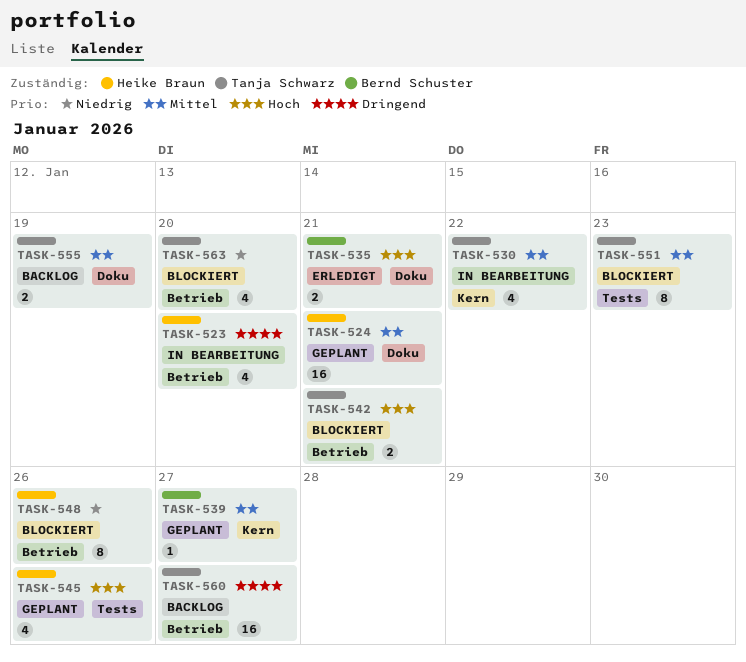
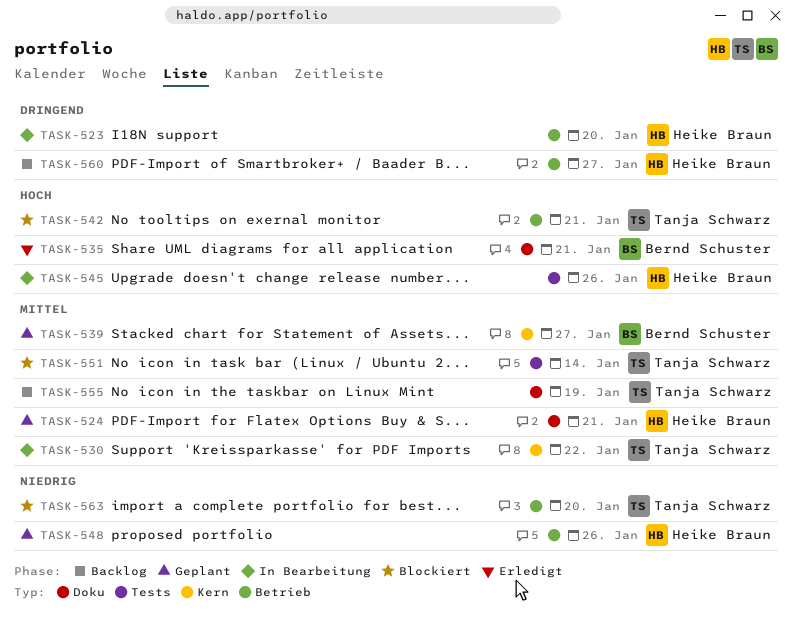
TASK-545, status: Geplant -> In Bearbeitung
TASK-548, status: Blockiert -> Geplant
TASK-551, due: Jan 23 -> Jan 14
TASK-560, owner: Tanja Schwarz -> Heike Braun

